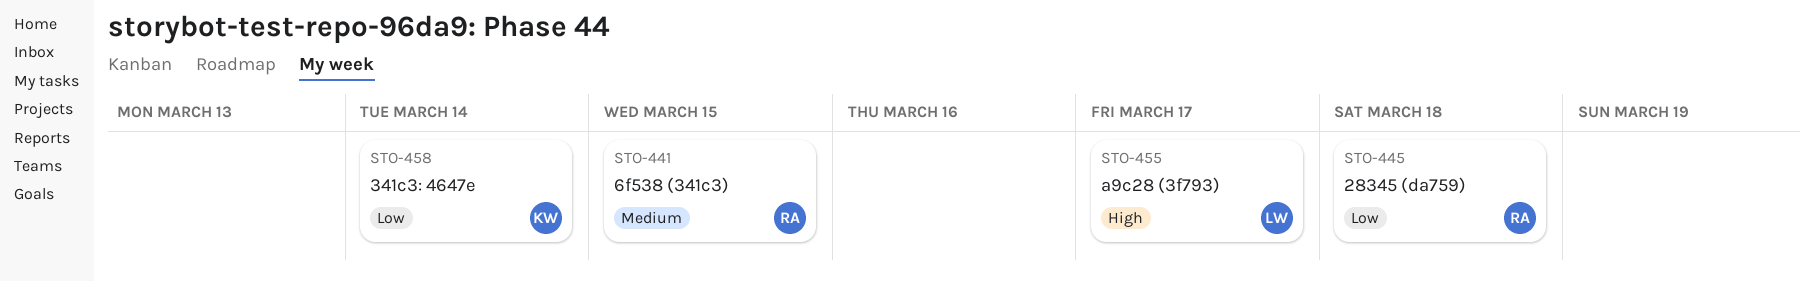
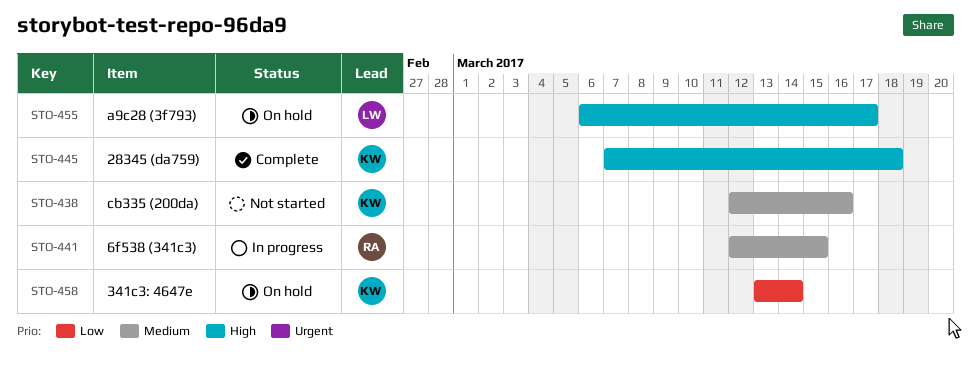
STO-438: none -> present
STO-445, owner: RA -> KW
STO-445, priority: Low -> High

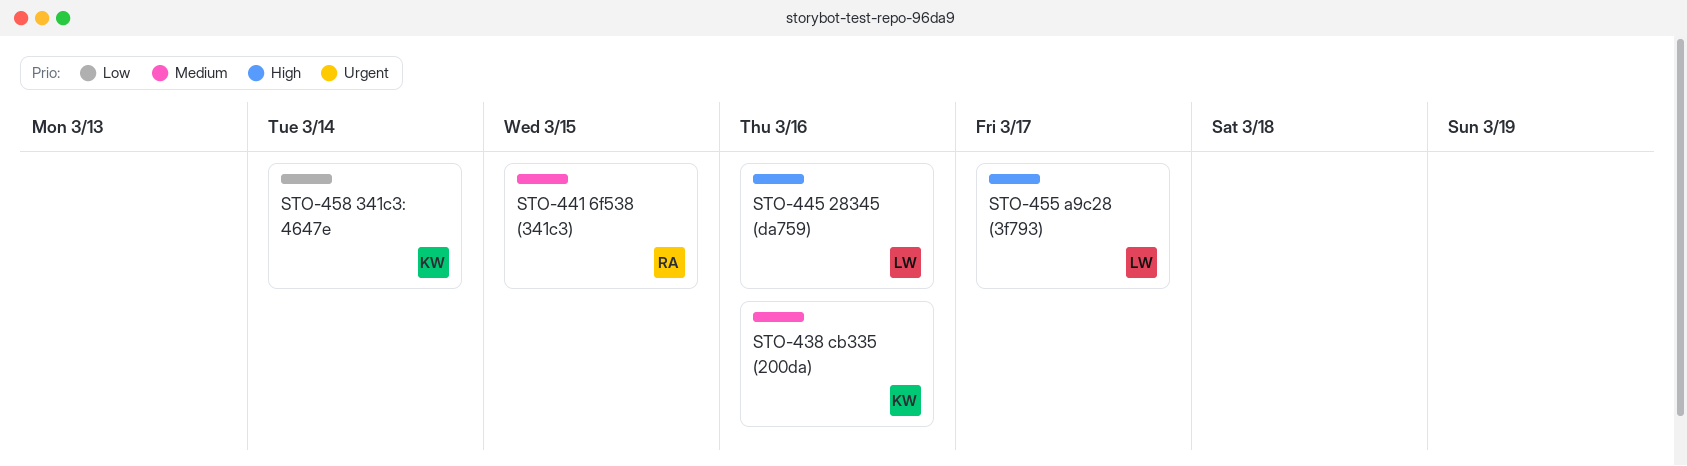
STO-445, owner: KW -> LW
STO-445, due: Mar 18 -> Mar 16

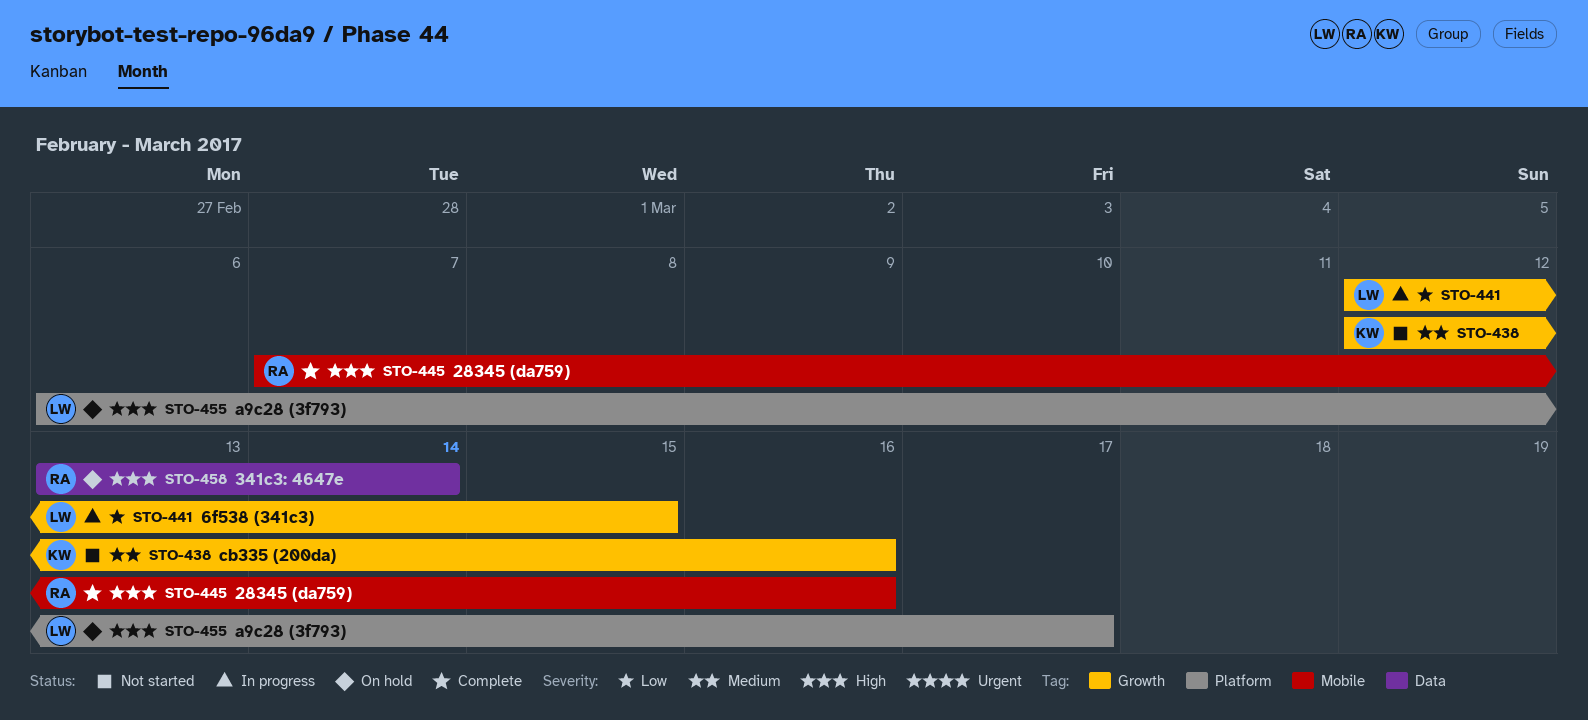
STO-441, owner: RA -> LW
STO-441, priority: Medium -> Low
STO-445, owner: LW -> RA
STO-458, owner: KW -> RA
STO-458, priority: Low -> High

